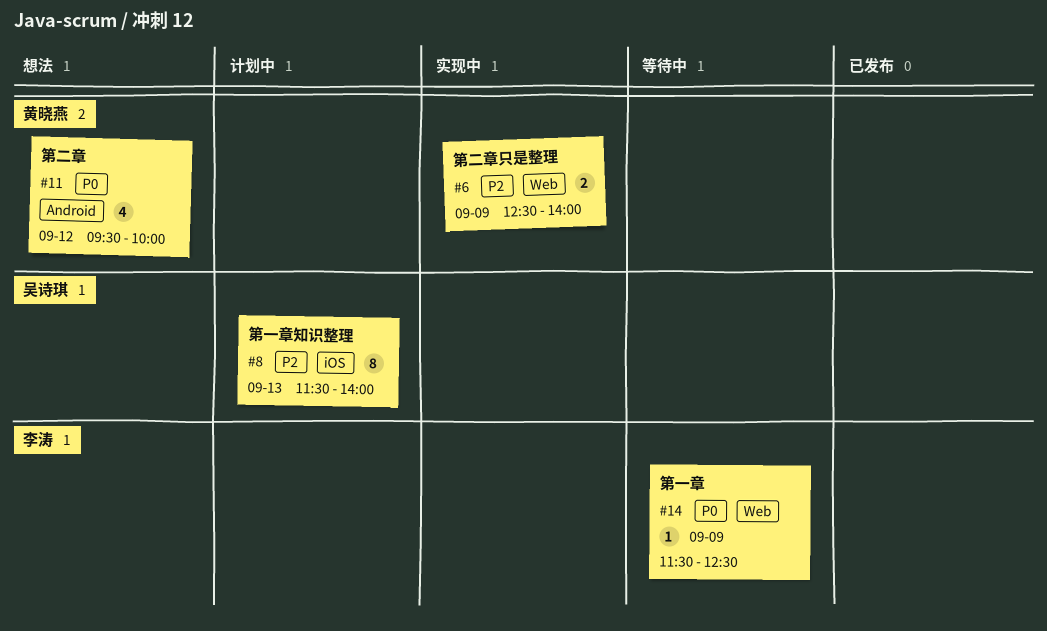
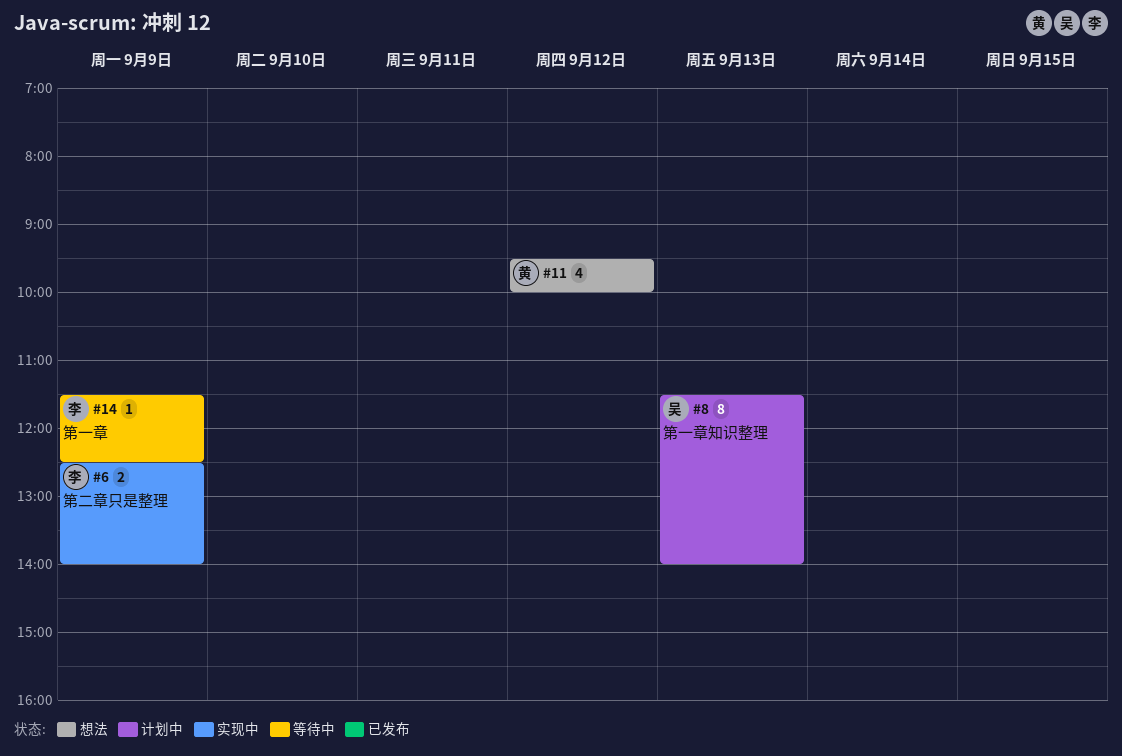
#6, owner: 黄晓燕 -> 李涛

